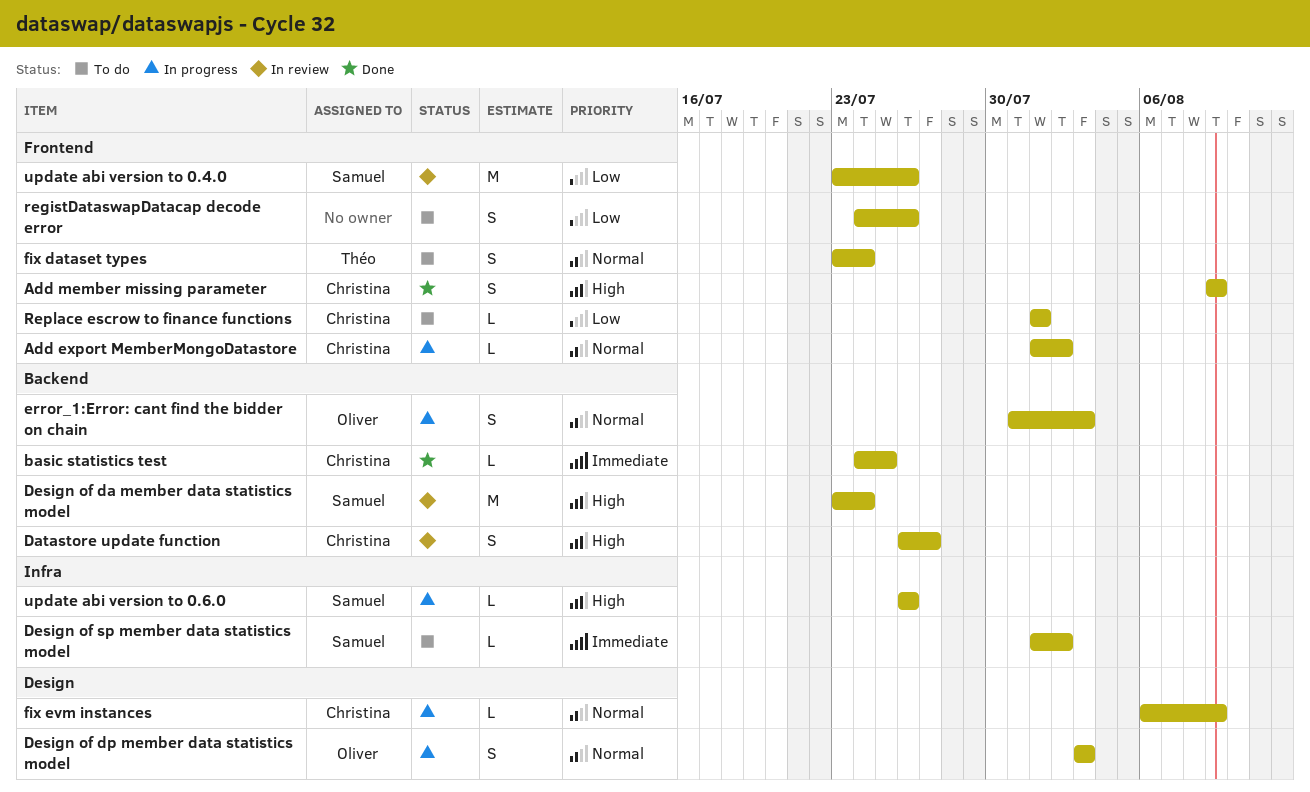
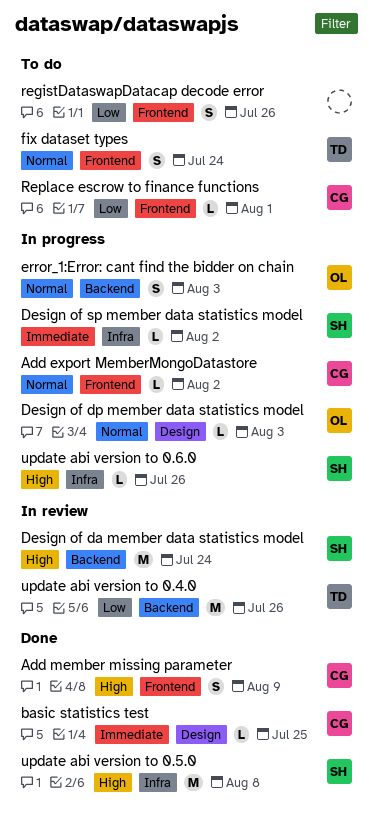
basic statistics test, label: Backend -> Design
Datastore update function: present -> none
Design of dp member data statistics model, estimate: S -> L
Design of sp member data statistics model, status: To do -> In progress
fix evm instances: present -> none
update abi version to 0.4.0, owner: Samuel -> Théo
update abi version to 0.4.0, label: Frontend -> Backend
update abi version to 0.5.0: none -> present

